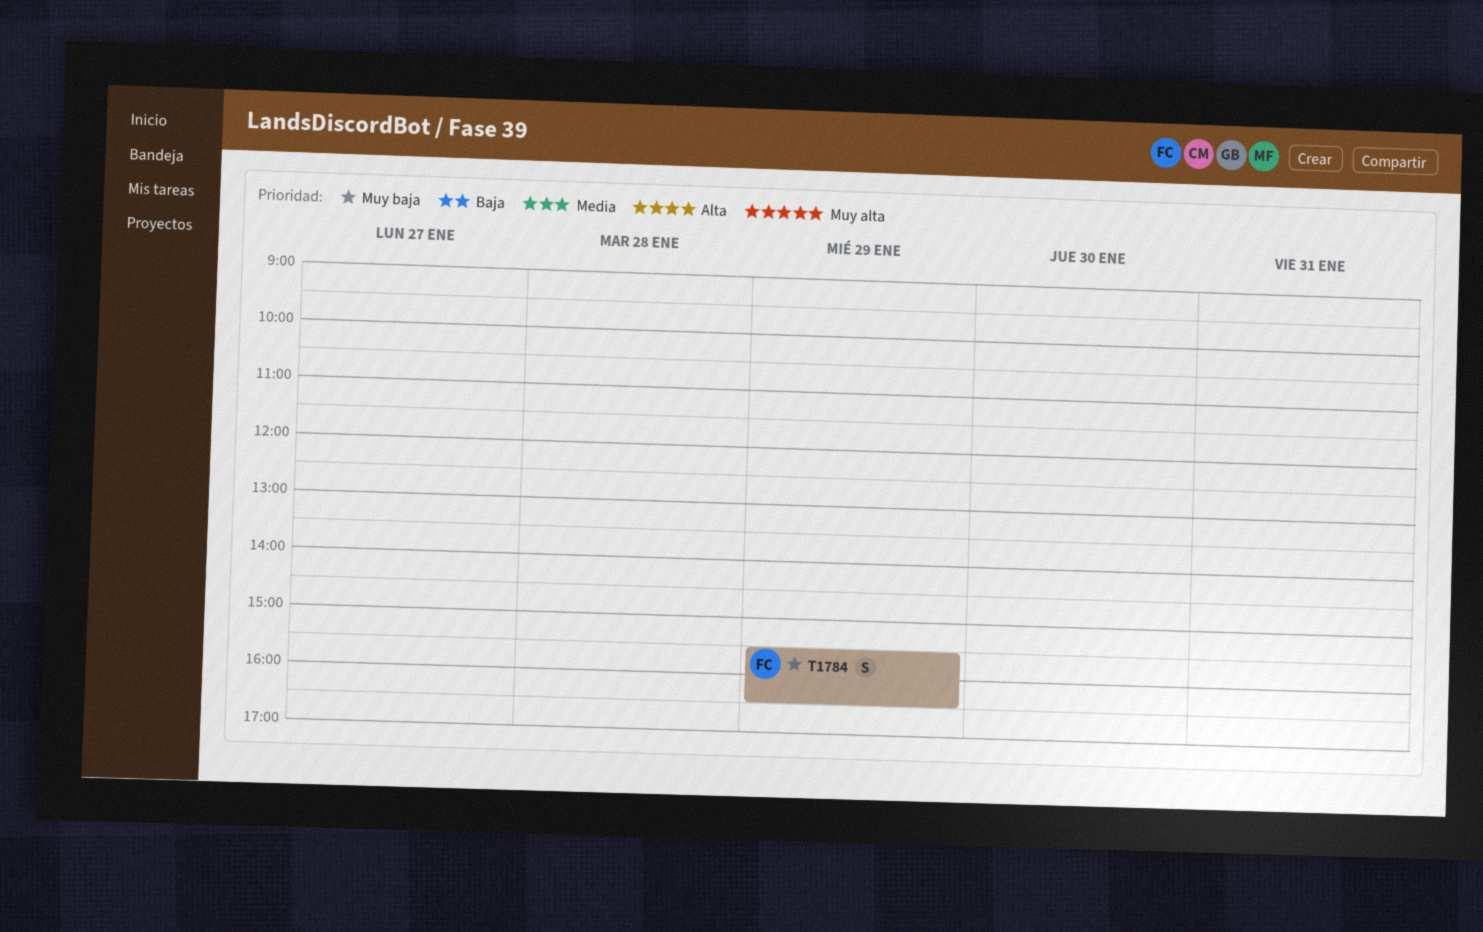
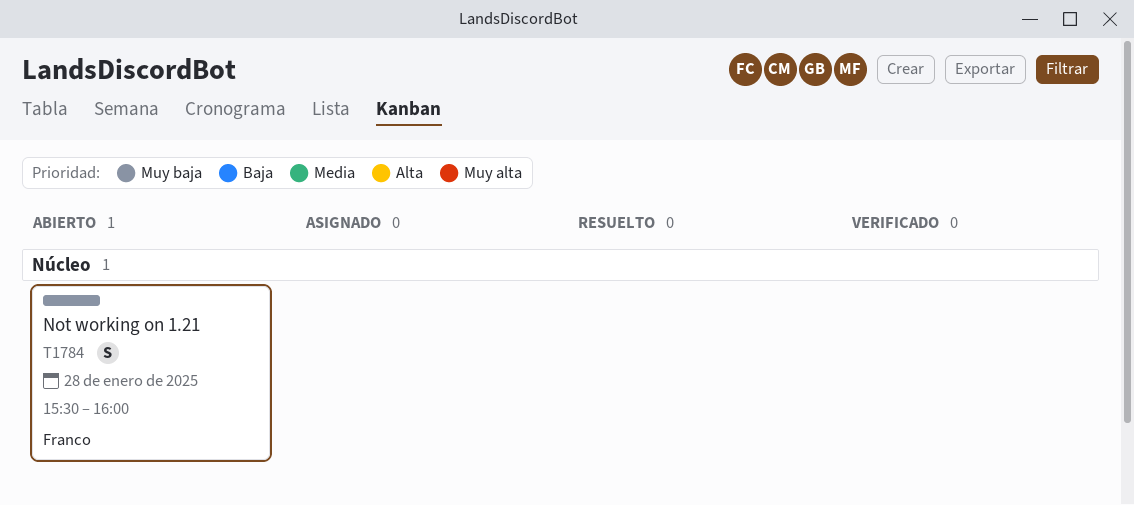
T1784, day: Jan 29 -> Jan 28
T1784, ends: 16:30 -> 16:00

